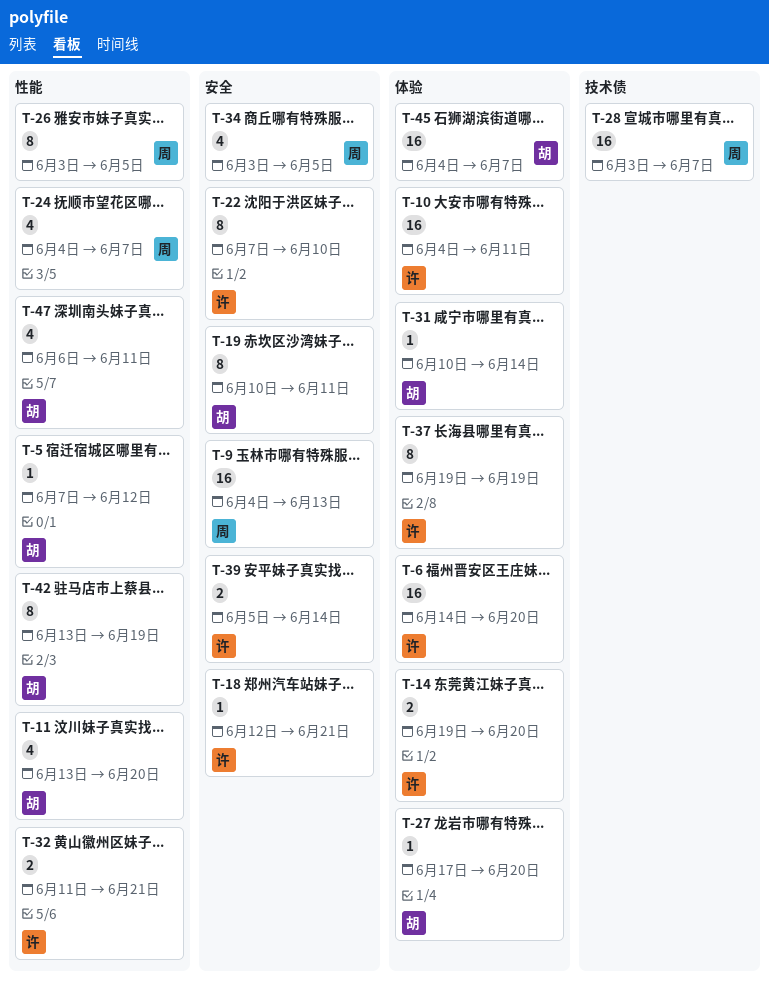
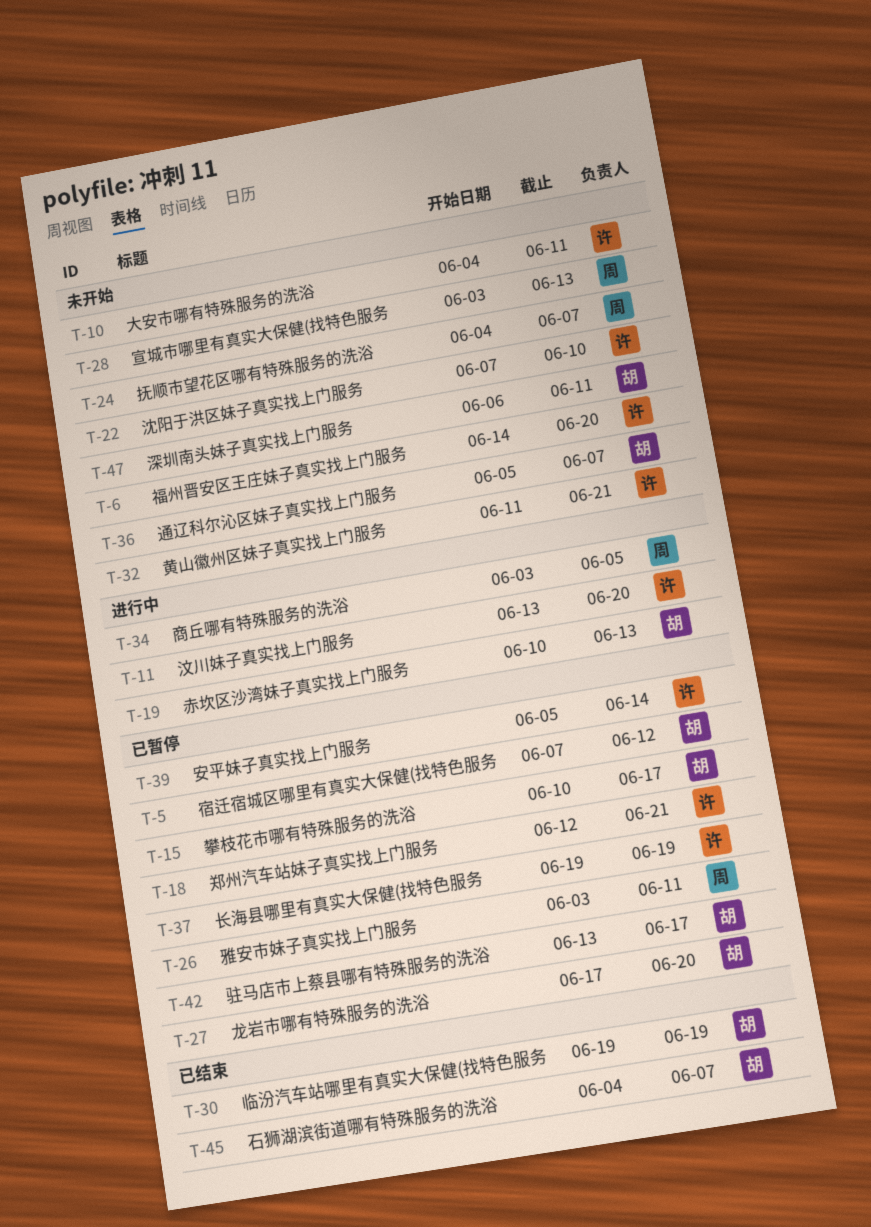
T-9: present -> none
T-11, owner: 胡 -> 许
T-14: present -> none
T-15: none -> present
T-19, due: Jun 11 -> Jun 13
T-26, due: Jun 5 -> Jun 11
T-28, due: Jun 7 -> Jun 13
T-30: none -> present
T-31: present -> none
T-36: none -> present
T-42, due: Jun 19 -> Jun 17

